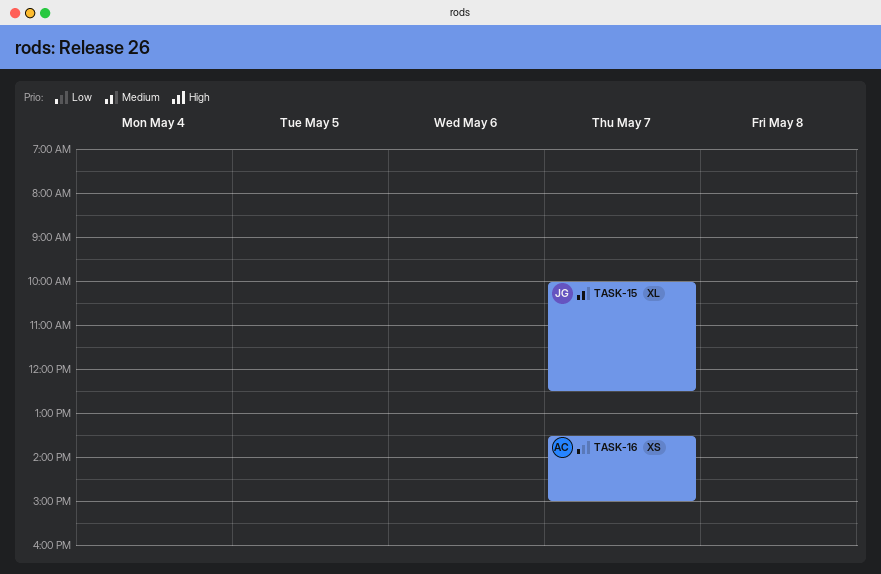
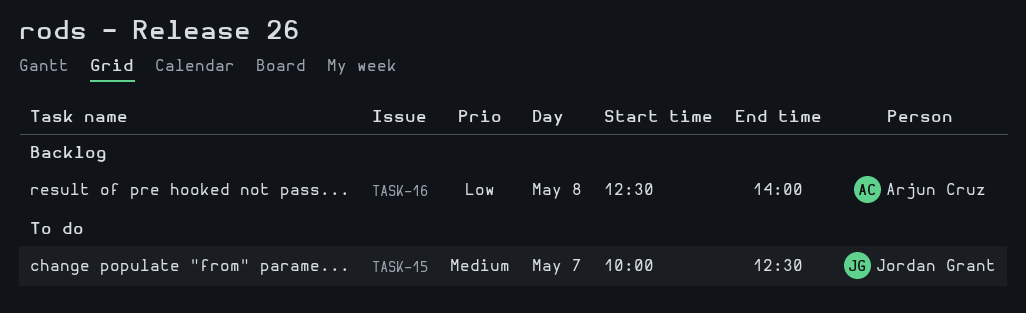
TASK-16, day: May 7 -> May 8
TASK-16, begins: 13:30 -> 12:30
TASK-16, ends: 15:00 -> 14:00

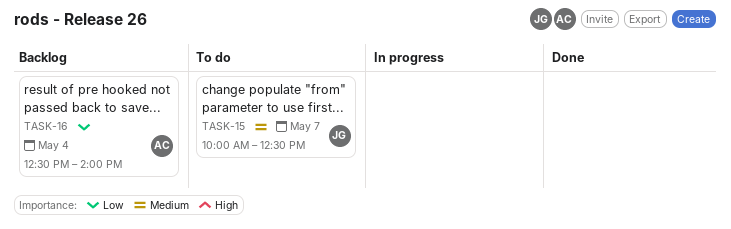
TASK-16, day: May 8 -> May 4

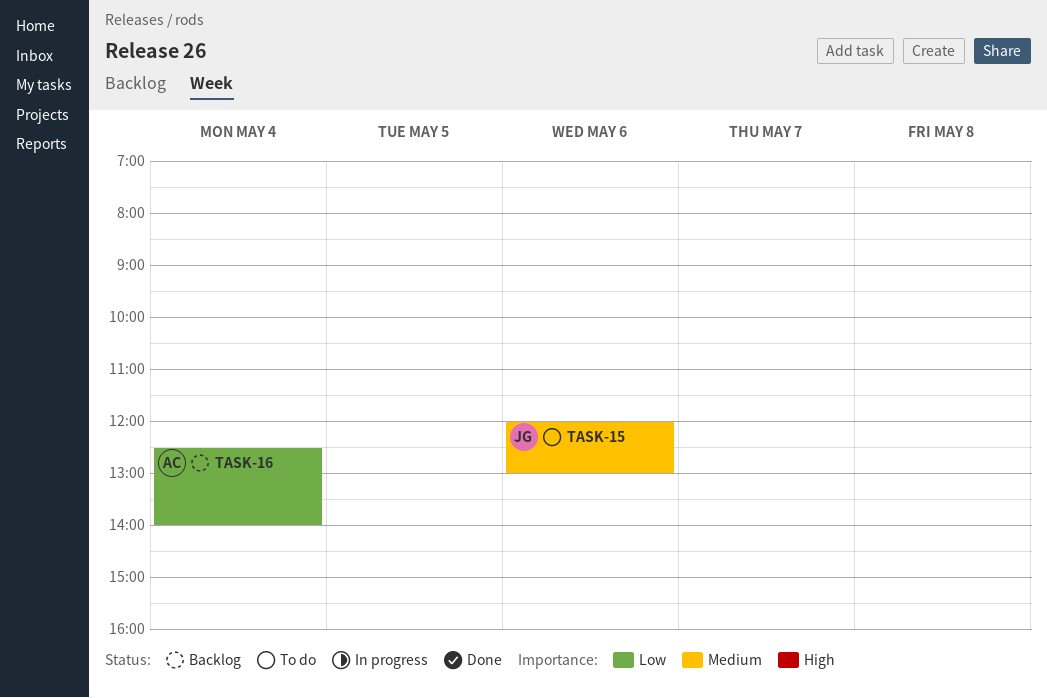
TASK-15, day: May 7 -> May 6
TASK-15, begins: 10:00 -> 12:00
TASK-15, ends: 12:30 -> 13:00

